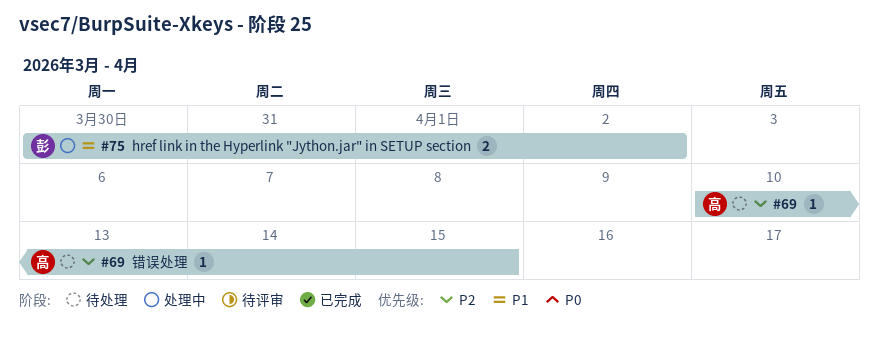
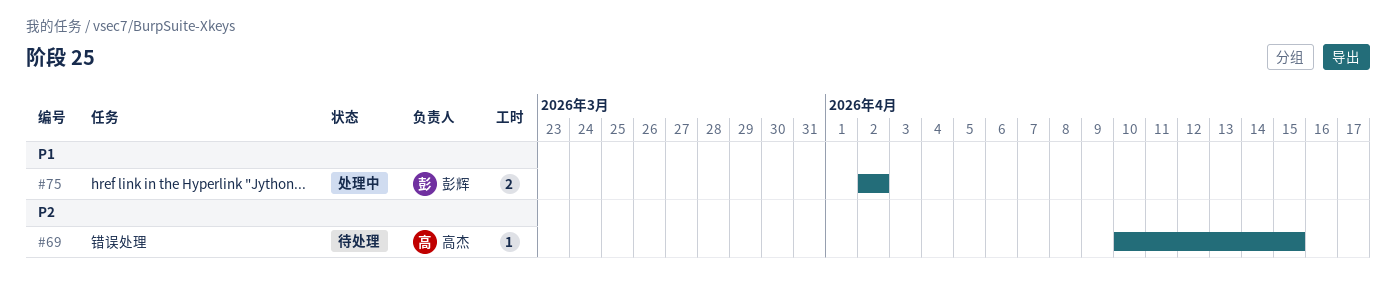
#75, start: Mar 30 -> Apr 2

